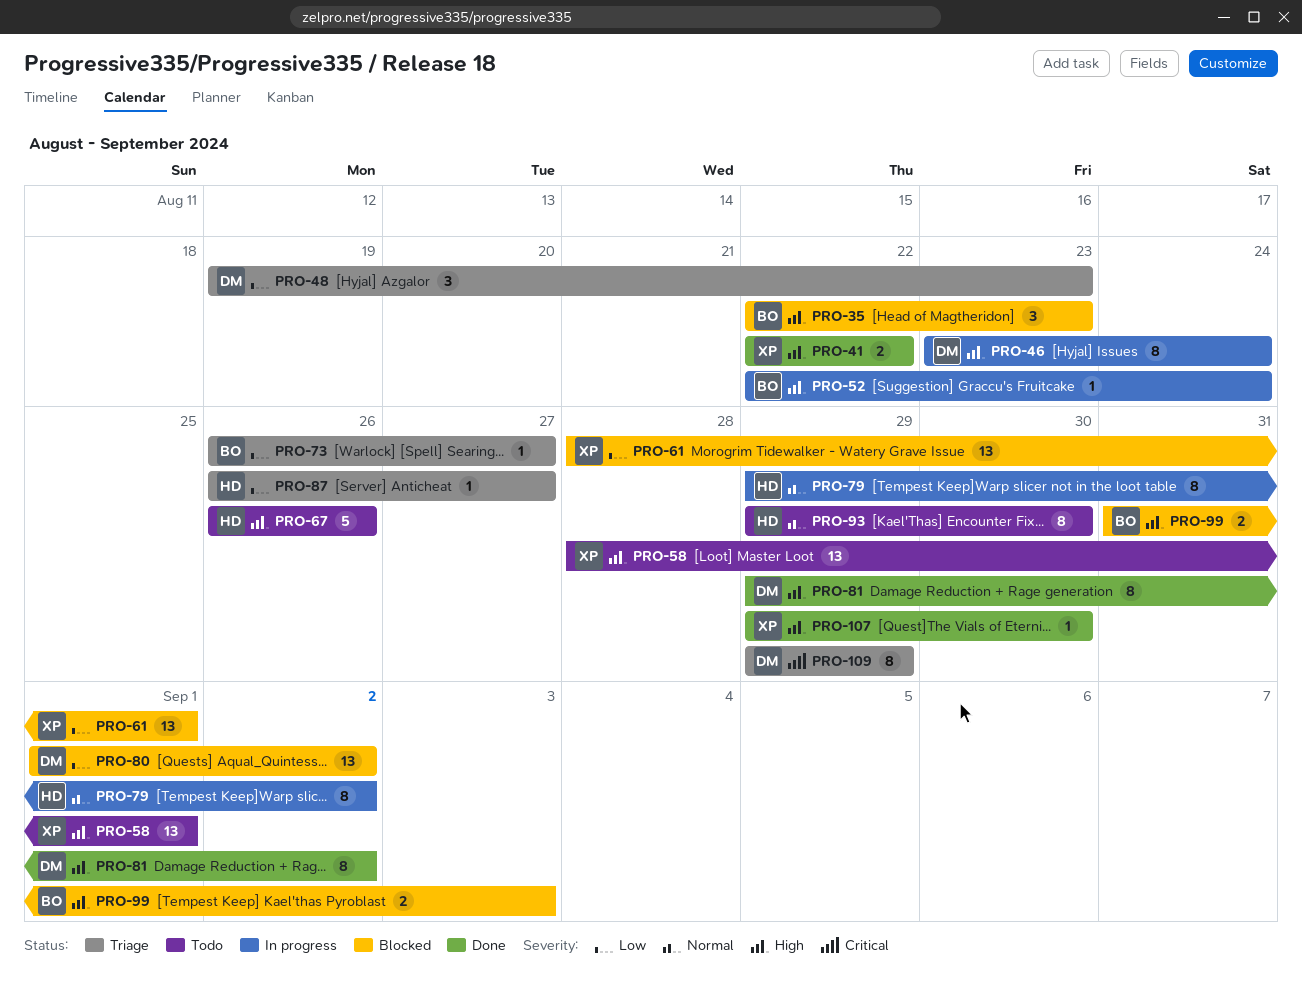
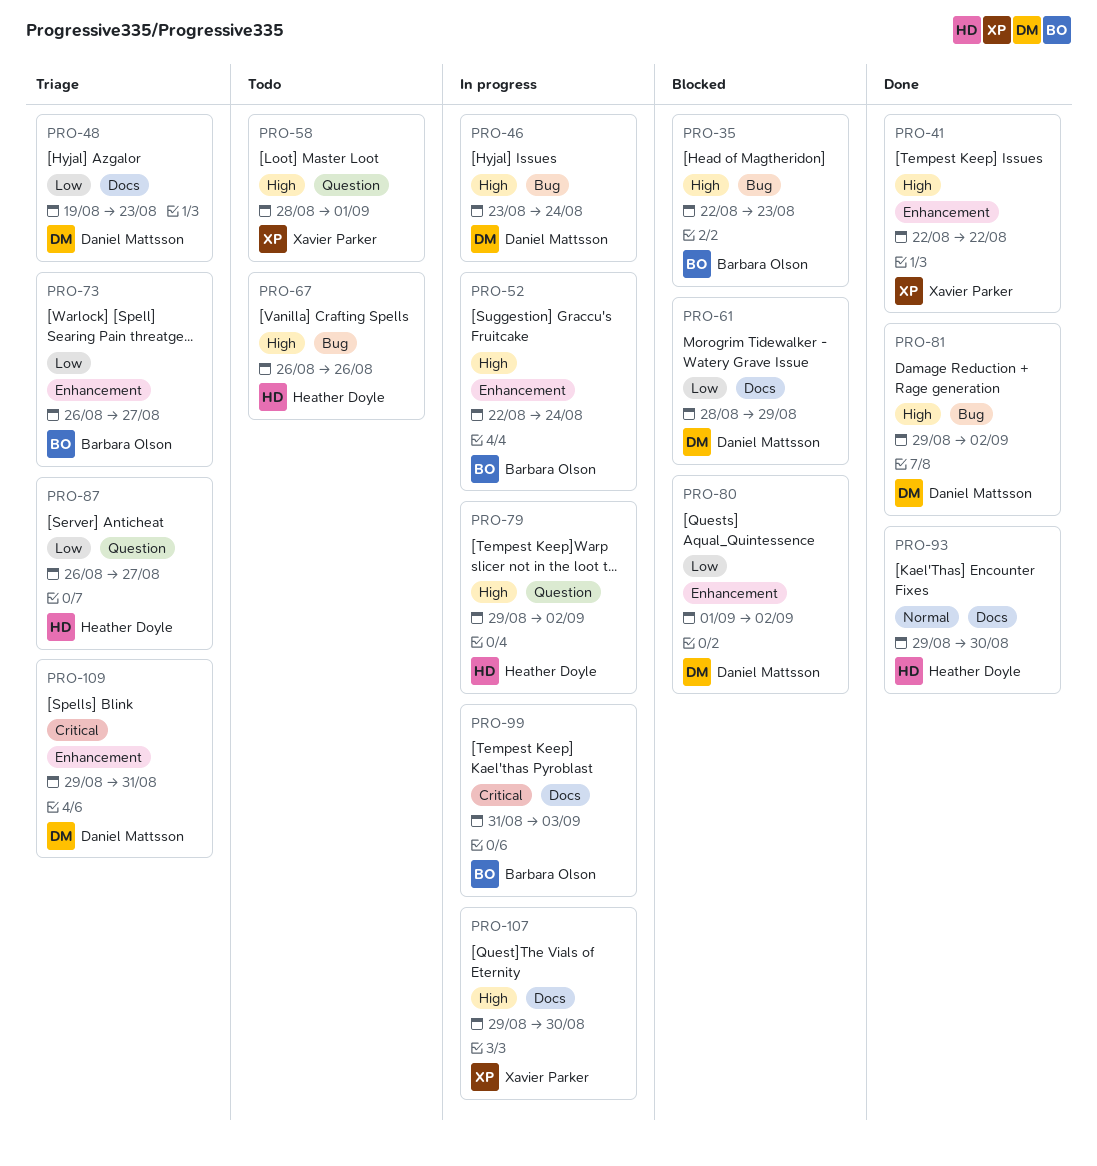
PRO-61, owner: Xavier Parker -> Daniel Mattsson
PRO-61, due: Sep 1 -> Aug 29
PRO-79, priority: Normal -> High
PRO-93, status: Todo -> Done
PRO-99, status: Blocked -> In progress
PRO-99, priority: High -> Critical
PRO-107, status: Done -> In progress
PRO-109, due: Aug 29 -> Aug 31

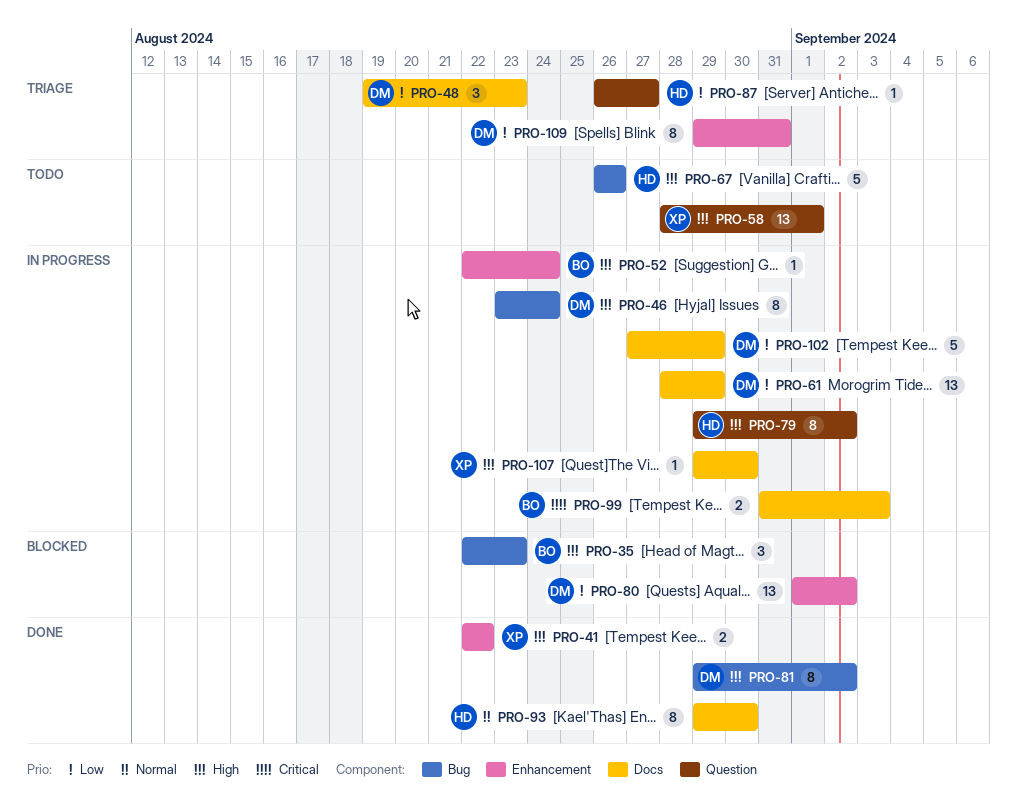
PRO-61, status: Blocked -> In progress
PRO-73: present -> none
PRO-102: none -> present
PRO-109, priority: Critical -> Low

